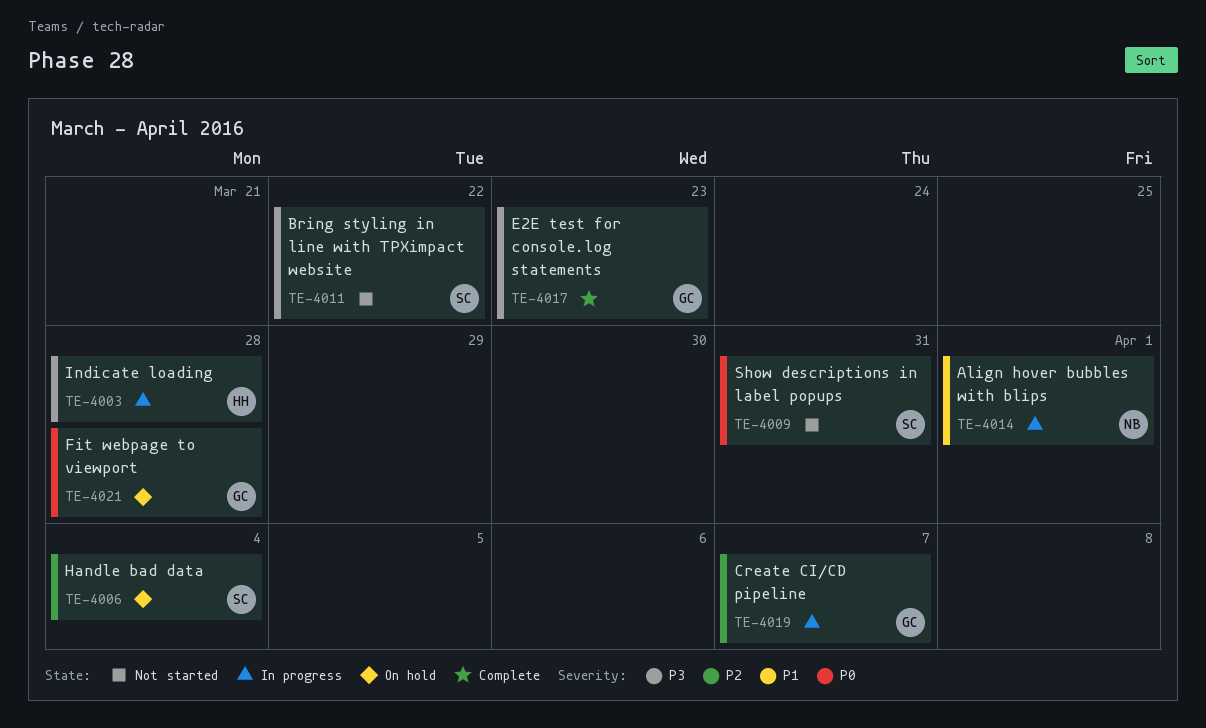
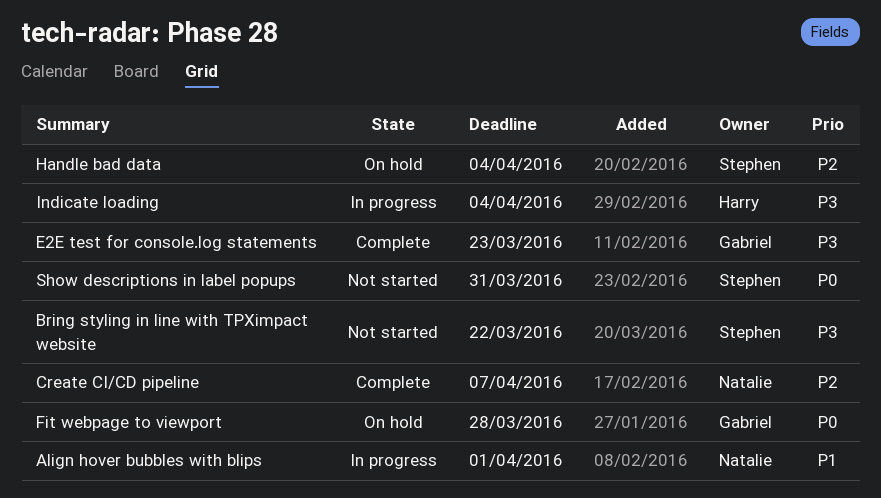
Create CI/CD pipeline, status: In progress -> Complete
Create CI/CD pipeline, owner: Gabriel -> Natalie
Indicate loading, due: Mar 28 -> Apr 4

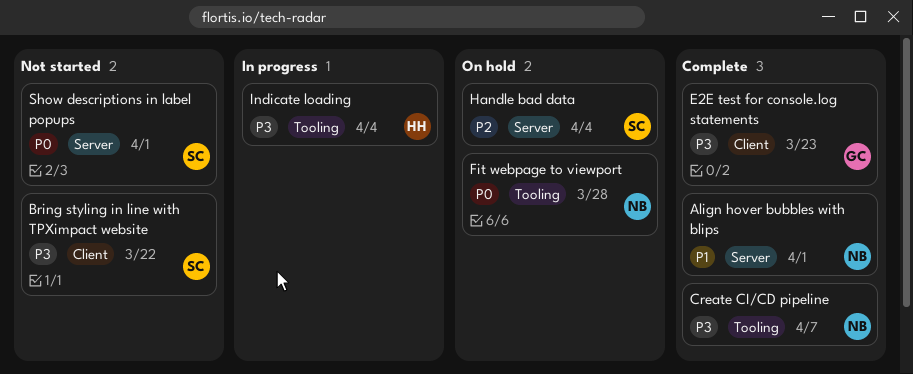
Align hover bubbles with blips, status: In progress -> Complete
Create CI/CD pipeline, priority: P2 -> P3
Fit webpage to viewport, owner: Gabriel -> Natalie
Show descriptions in label popups, due: Mar 31 -> Apr 1

